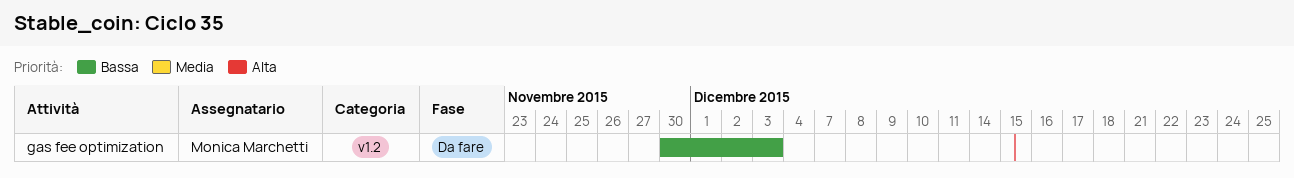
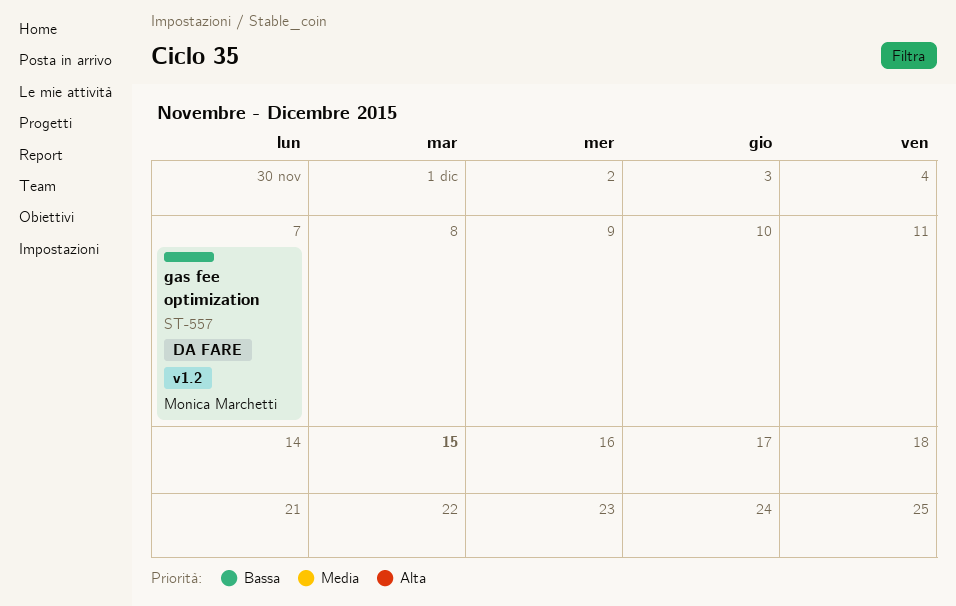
gas fee optimization, due: Dec 3 -> Dec 7

